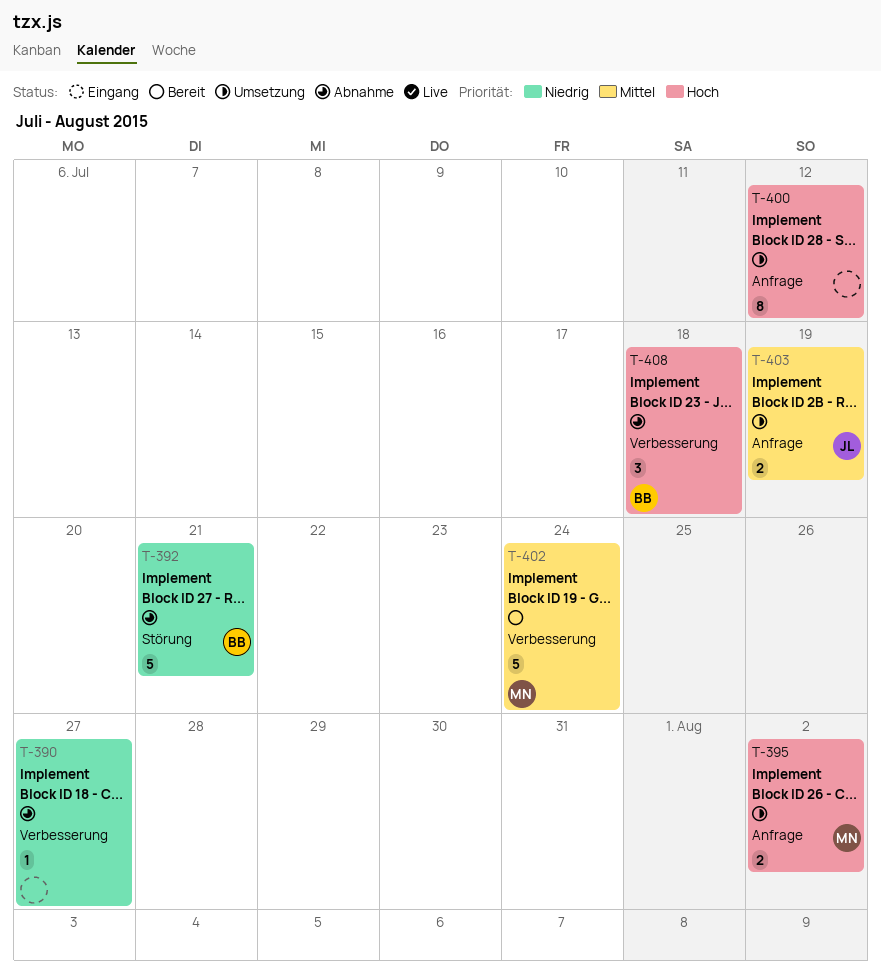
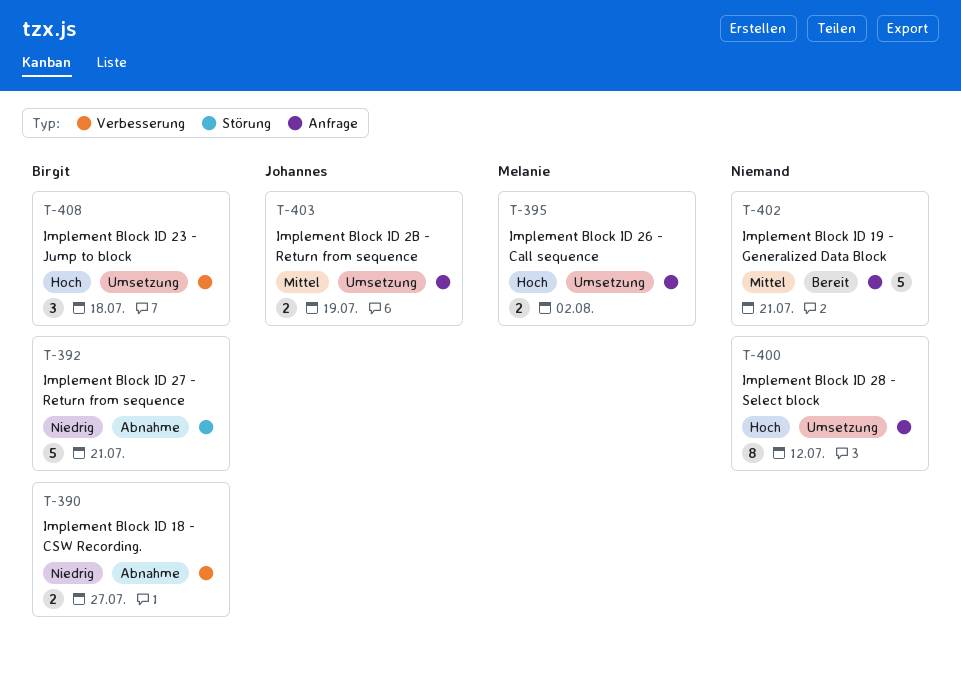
T-390, owner: none -> Birgit
T-390, estimate: 1 -> 2
T-402, owner: Melanie -> none
T-402, label: Verbesserung -> Anfrage
T-402, due: Jul 24 -> Jul 21
T-408, status: Abnahme -> Umsetzung

